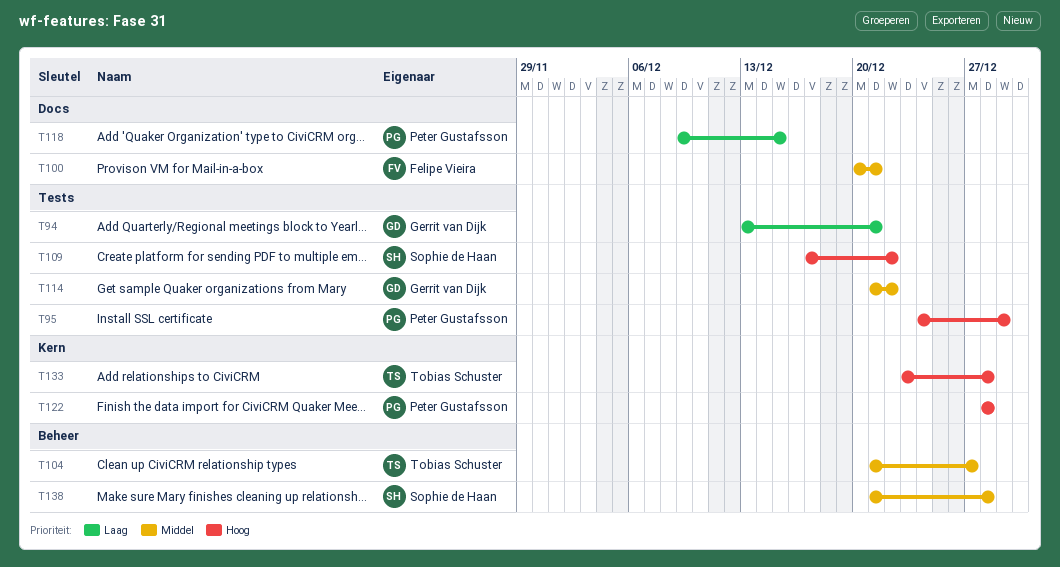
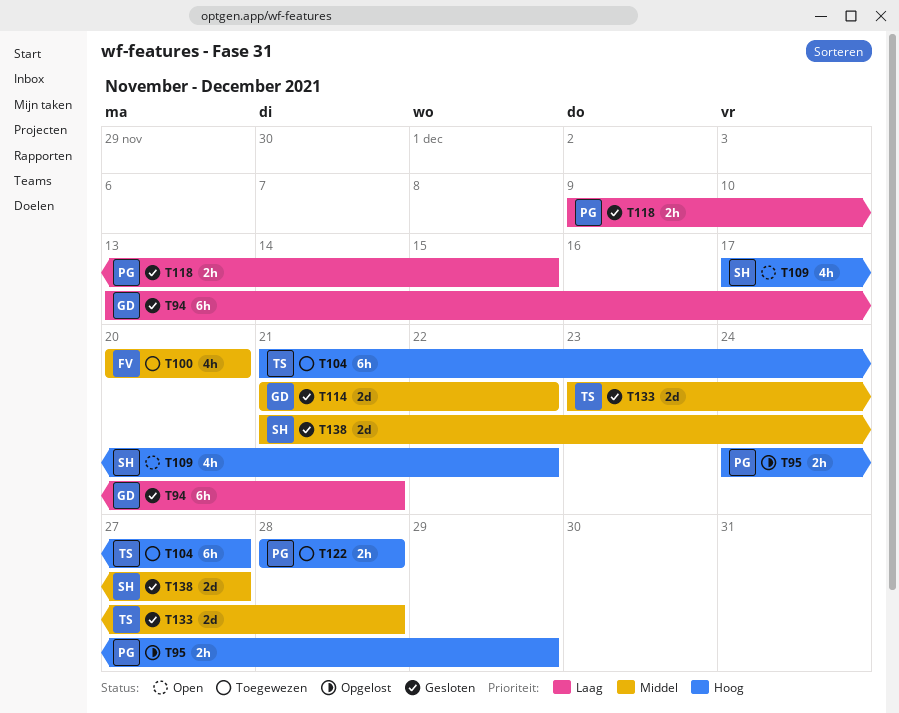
T100, due: Dec 21 -> Dec 20
T104, priority: Middel -> Hoog
T133, priority: Hoog -> Middel
T138, due: Dec 28 -> Dec 27

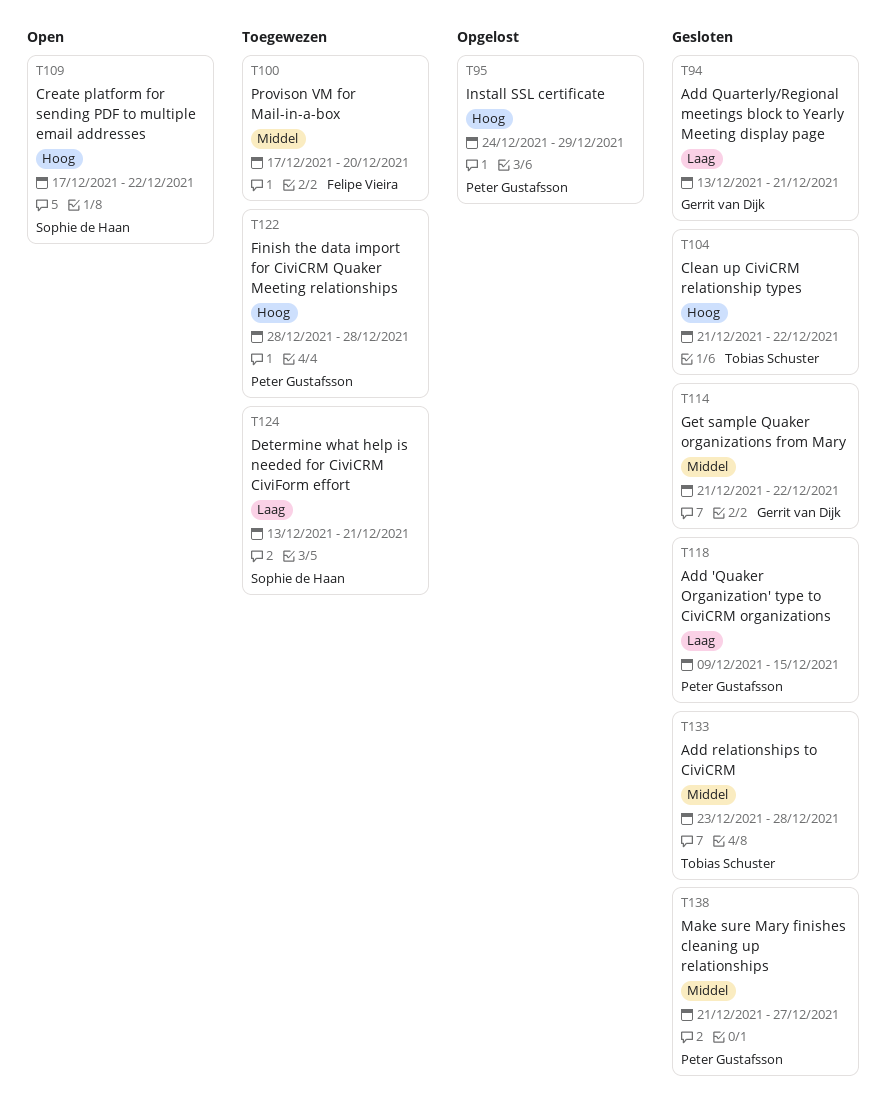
T100, start: Dec 20 -> Dec 17
T104, status: Toegewezen -> Gesloten
T104, due: Dec 27 -> Dec 22
T124: none -> present
T138, owner: Sophie de Haan -> Peter Gustafsson

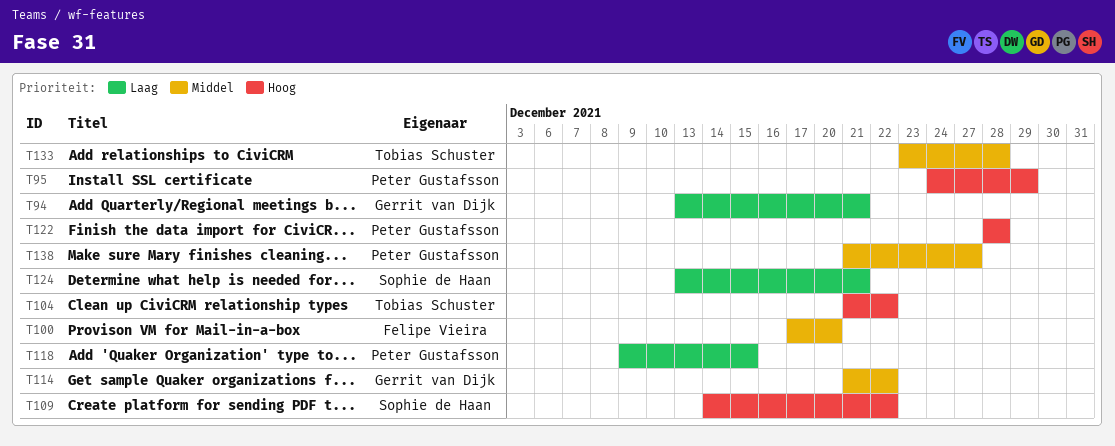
T109, start: Dec 17 -> Dec 14

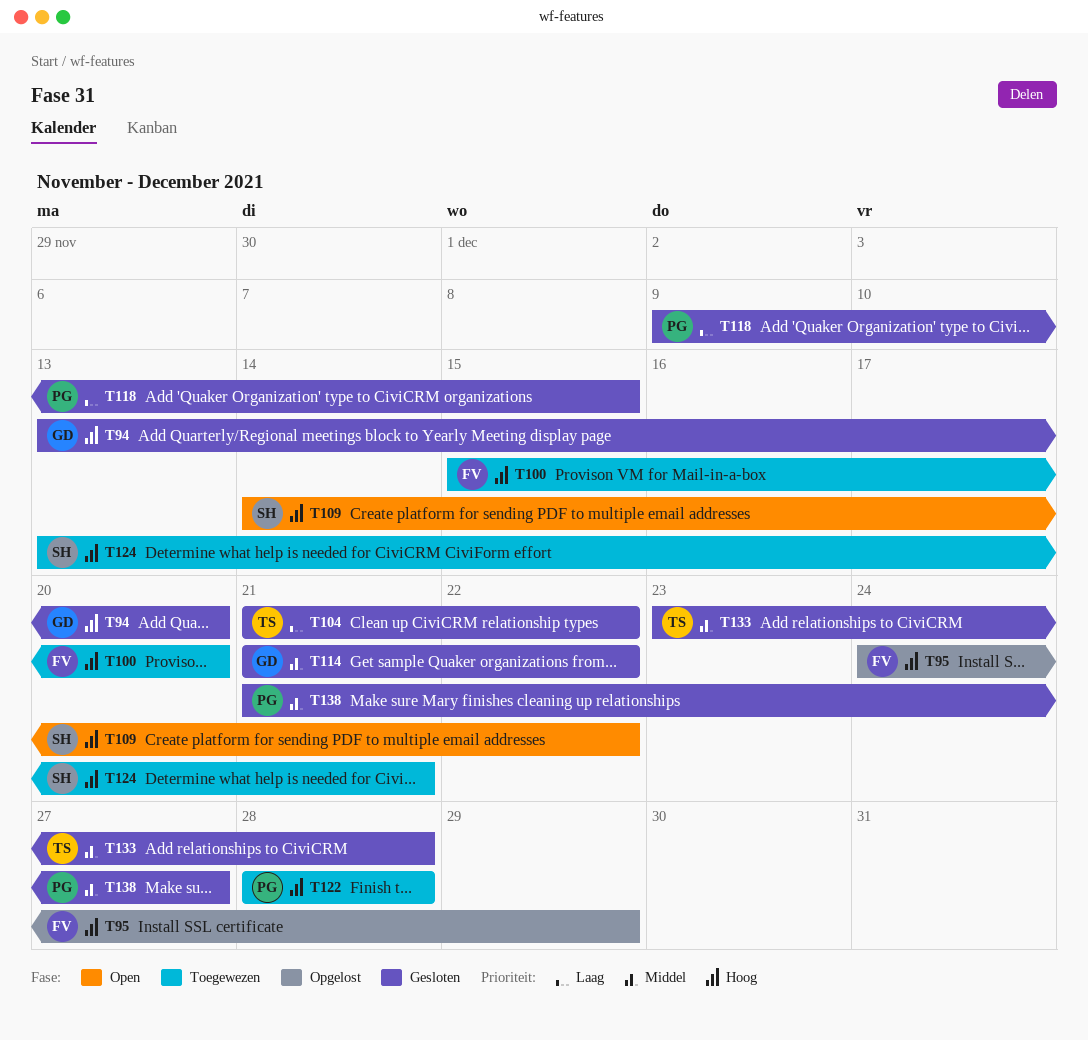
T94, priority: Laag -> Hoog
T94, due: Dec 21 -> Dec 20
T95, owner: Peter Gustafsson -> Felipe Vieira
T100, priority: Middel -> Hoog
T100, start: Dec 17 -> Dec 15
T104, priority: Hoog -> Laag
T124, priority: Laag -> Hoog

